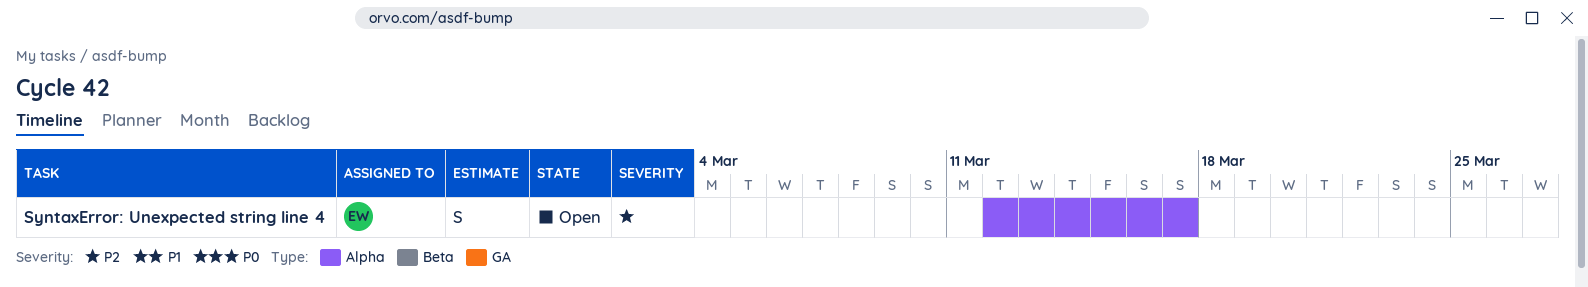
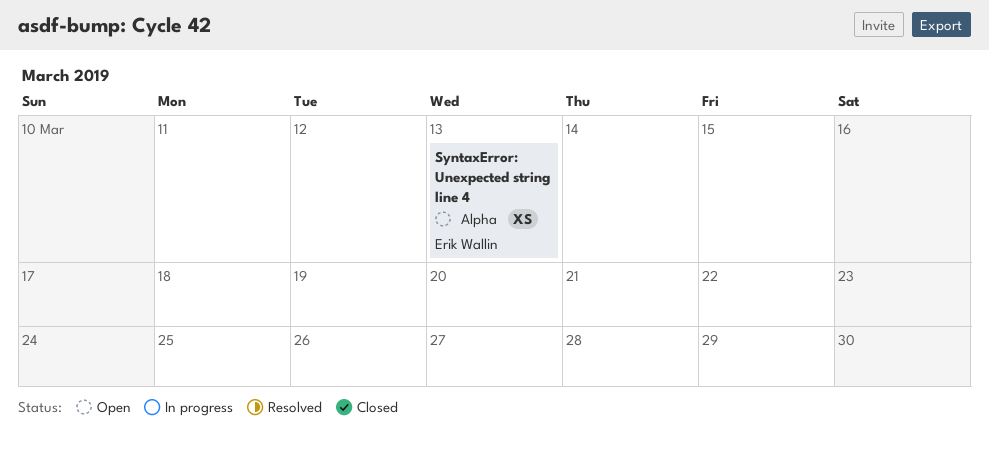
SyntaxError: Unexpected string line 4, estimate: S -> XS
SyntaxError: Unexpected string line 4, due: Mar 17 -> Mar 13

